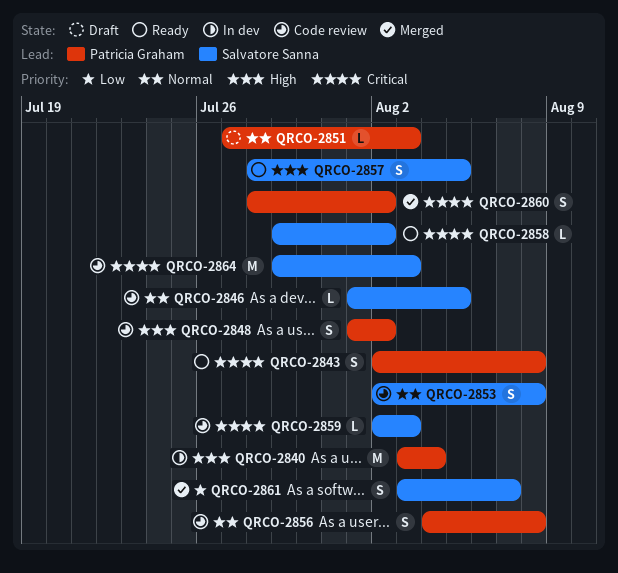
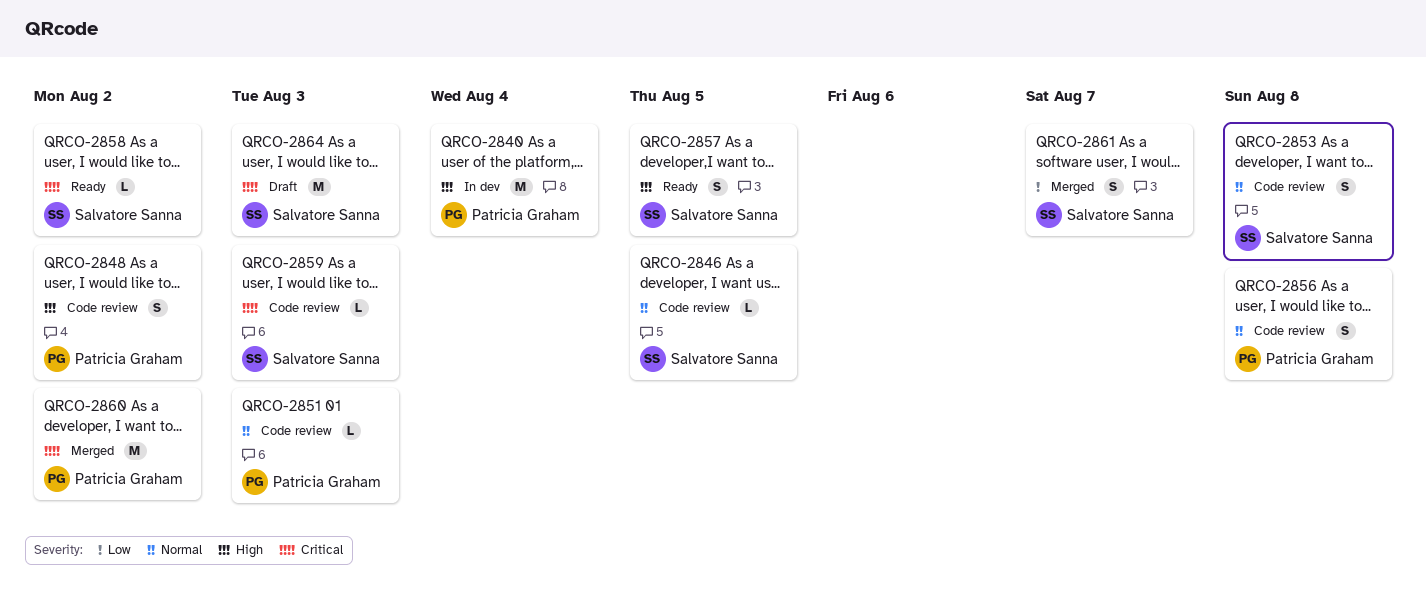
QRCO-2843: present -> none
QRCO-2851, status: Draft -> Code review
QRCO-2860, estimate: S -> M
QRCO-2864, status: Code review -> Draft

